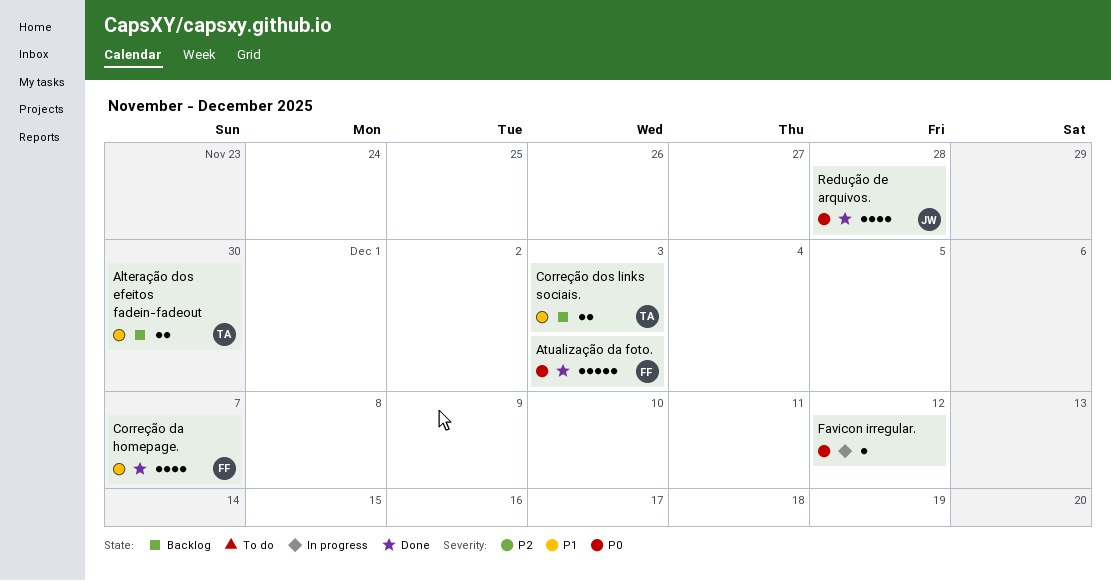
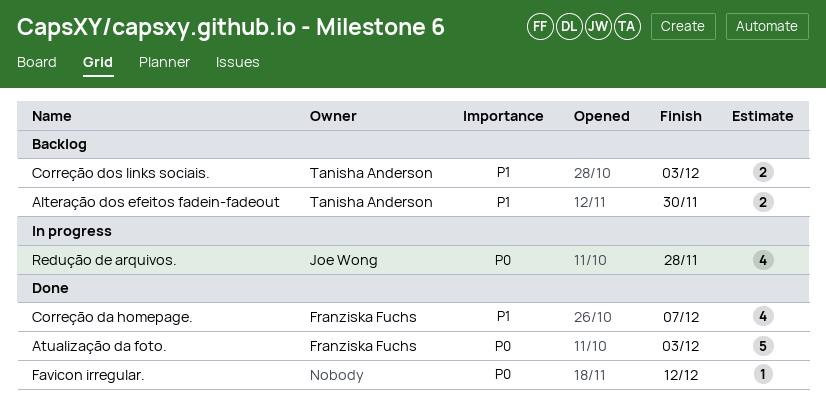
Favicon irregular., status: In progress -> Done
Redução de arquivos., status: Done -> In progress

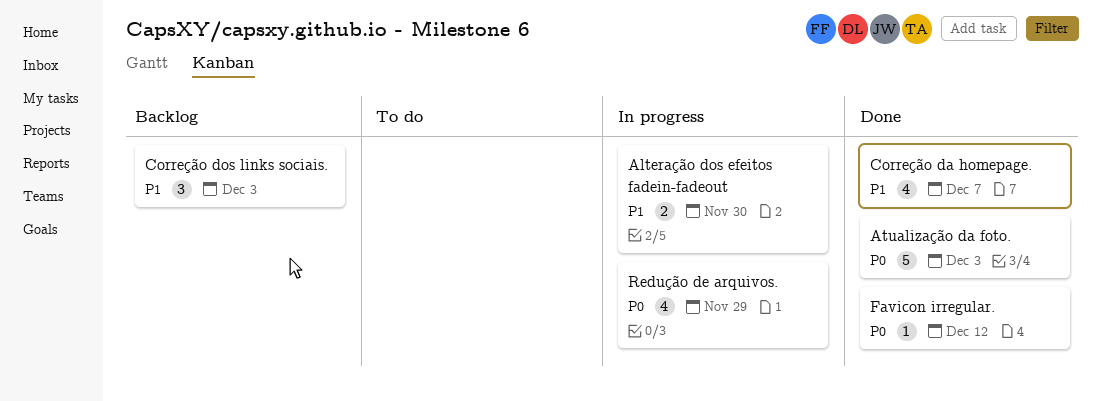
Alteração dos efeitos fadein-fadeout, status: Backlog -> In progress
Correção dos links sociais., estimate: 2 -> 3
Redução de arquivos., due: Nov 28 -> Nov 29

